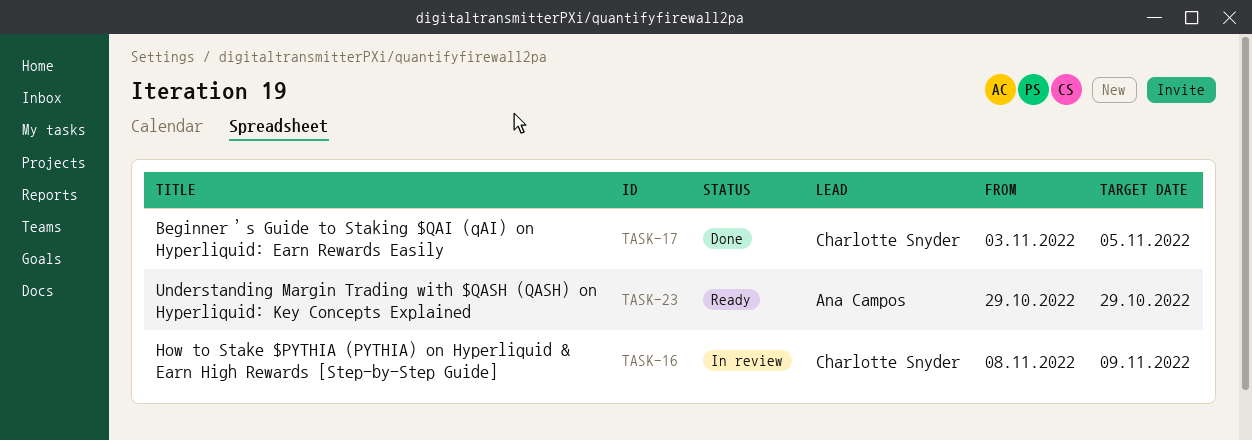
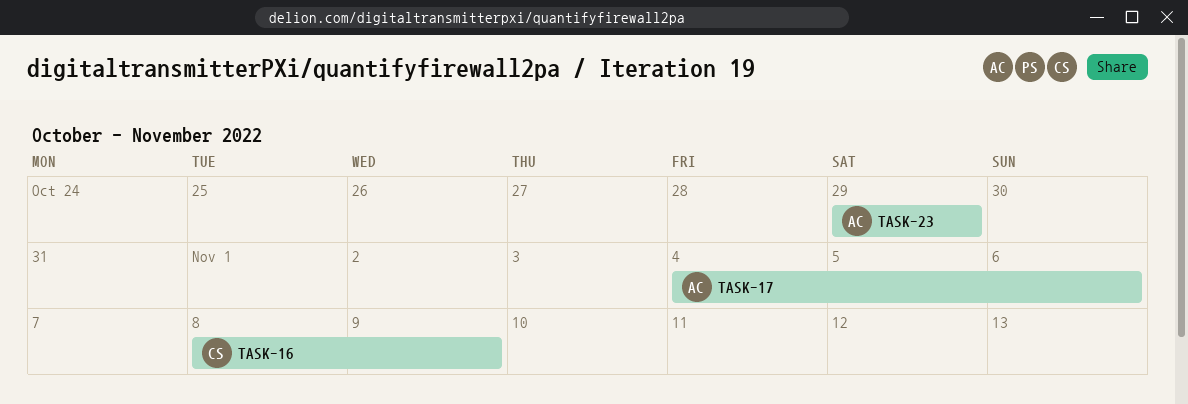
TASK-17, owner: Charlotte Snyder -> Ana Campos
TASK-17, start: Nov 3 -> Nov 4
TASK-17, due: Nov 5 -> Nov 6

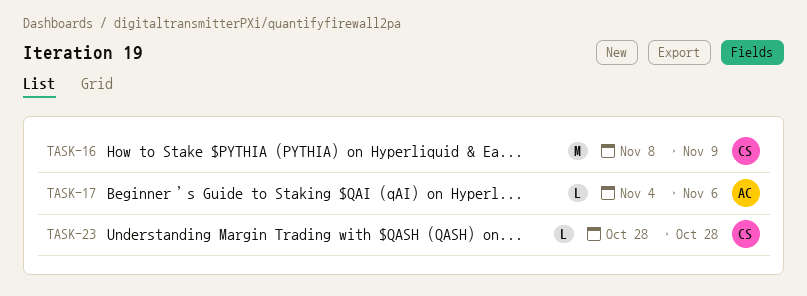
TASK-23, owner: AC -> CS
TASK-23, start: Oct 29 -> Oct 28
TASK-23, due: Oct 29 -> Oct 28

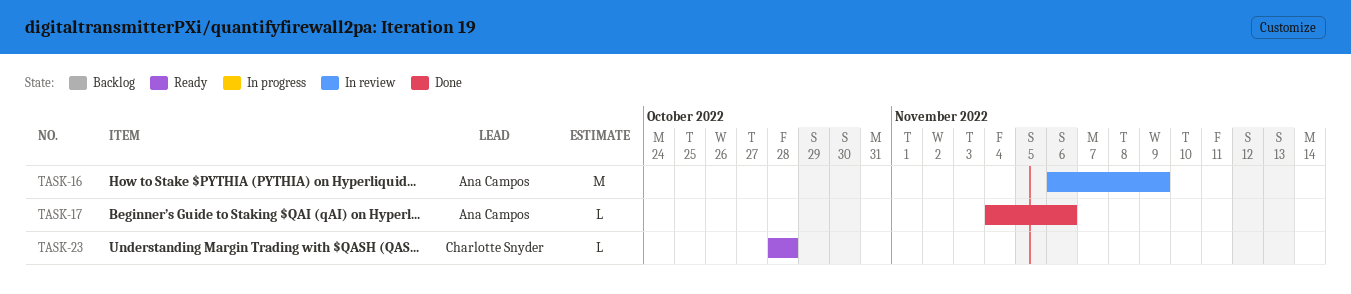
TASK-16, owner: Charlotte Snyder -> Ana Campos
TASK-16, start: Nov 8 -> Nov 6

